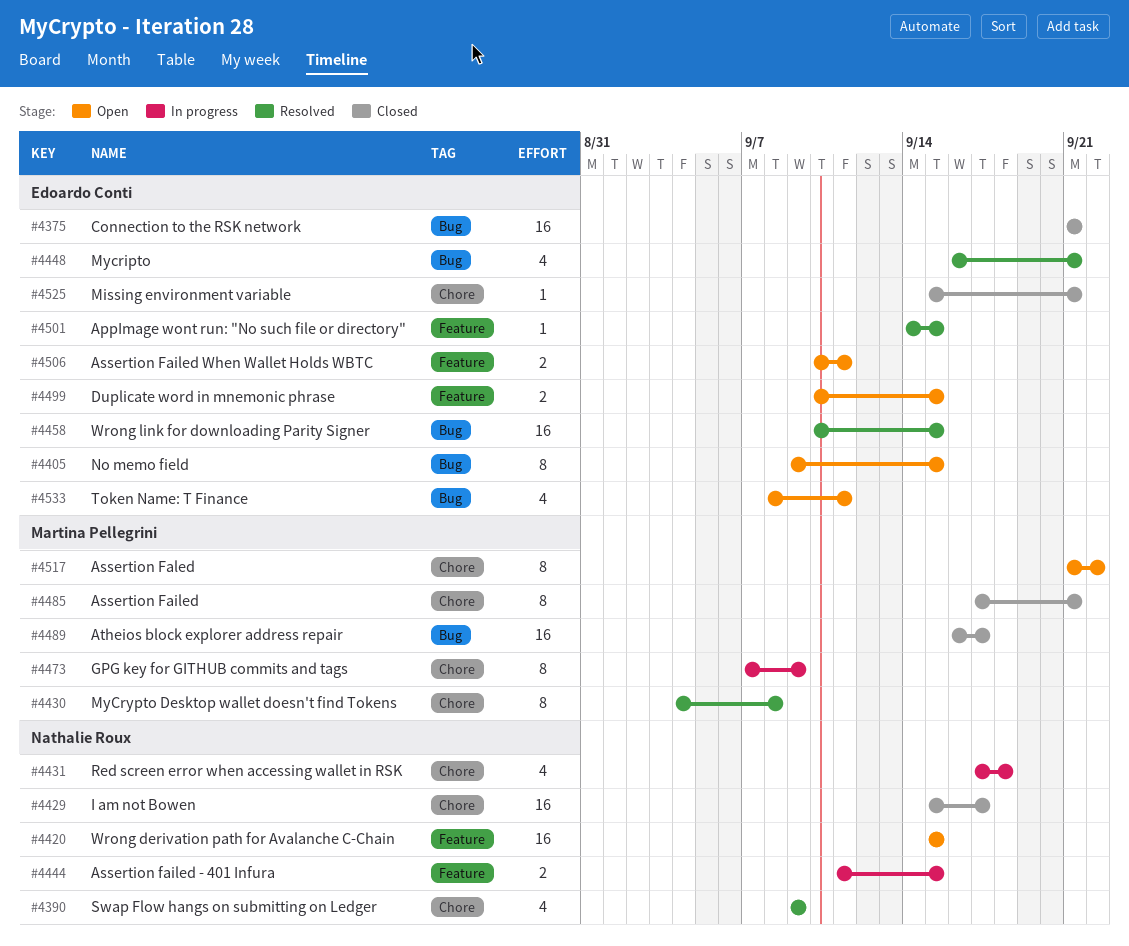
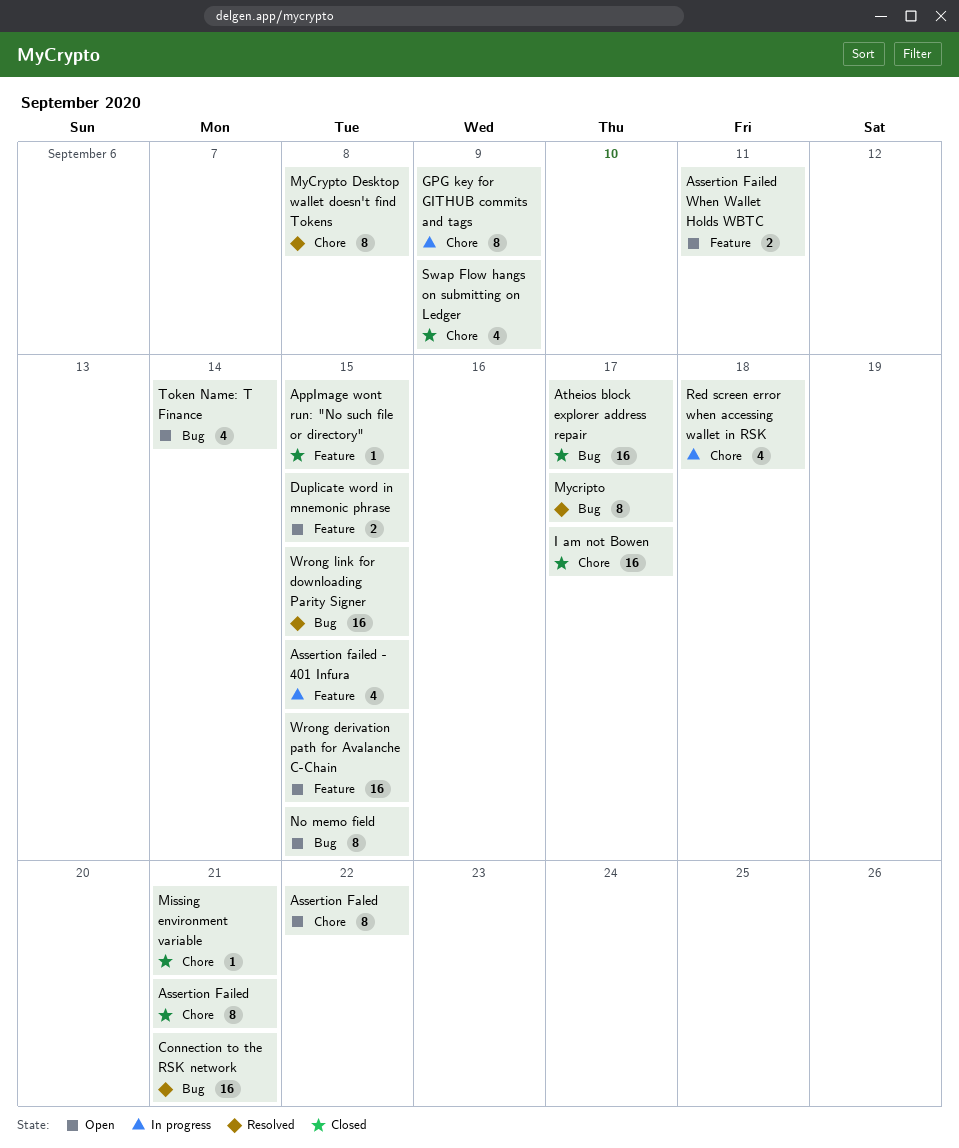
AppImage wont run: "No such file or directory", status: Resolved -> Closed
Assertion failed - 401 Infura, estimate: 2 -> 4
Connection to the RSK network, status: Closed -> Resolved
Mycripto, estimate: 4 -> 8
Mycripto, due: Sep 21 -> Sep 17
Swap Flow hangs on submitting on Ledger, status: Resolved -> Closed
Token Name: T Finance, due: Sep 11 -> Sep 14

